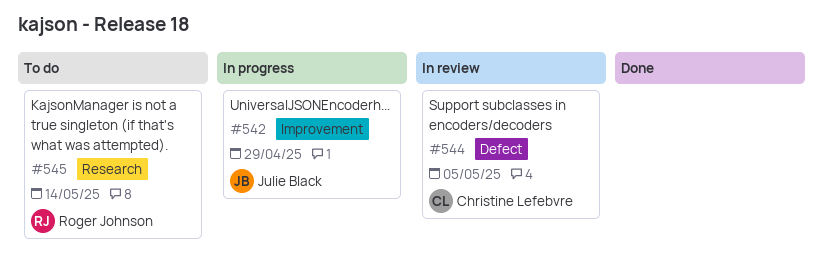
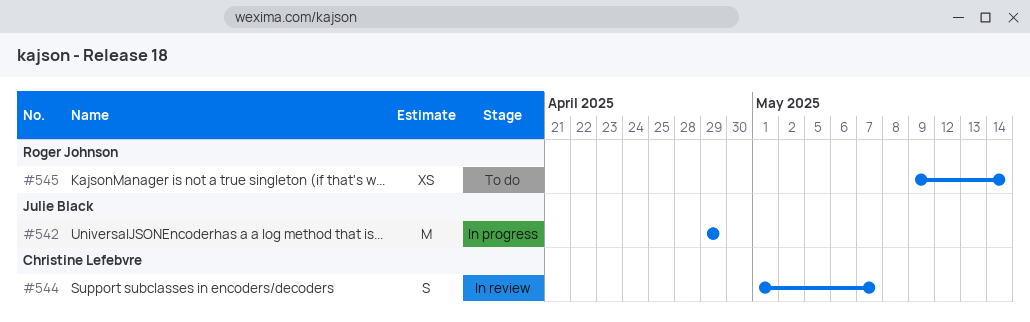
#544, due: May 5 -> May 7

